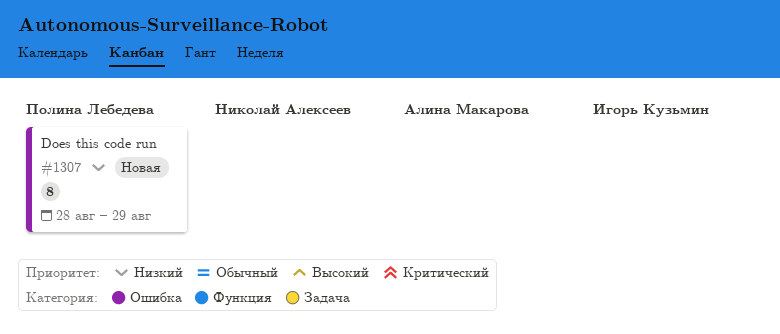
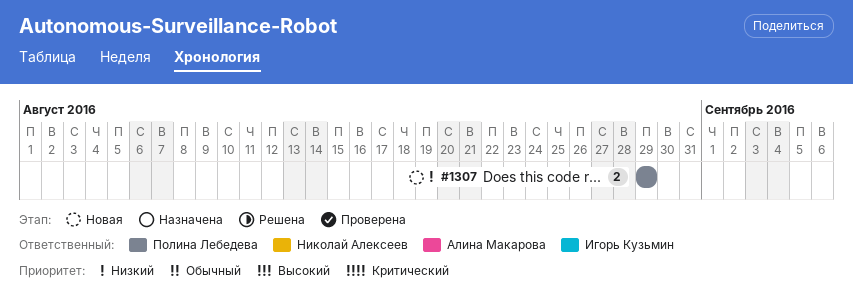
#1307, estimate: 8 -> 2
#1307, start: Aug 28 -> Aug 29

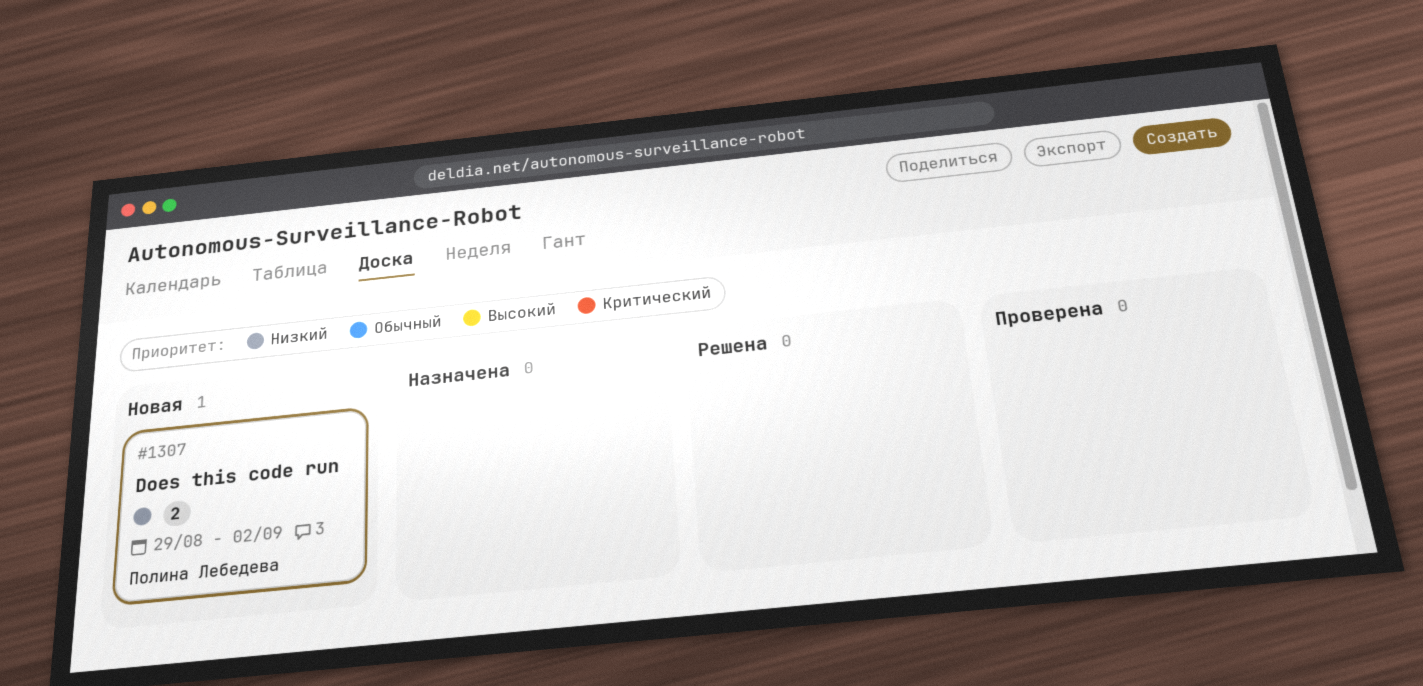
#1307, due: Aug 29 -> Sep 2

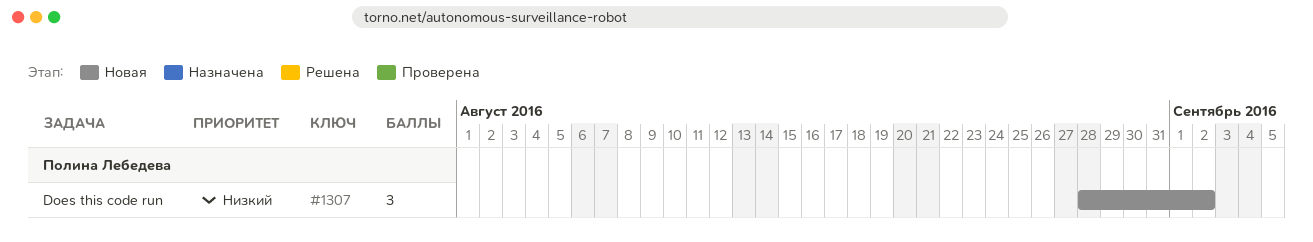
#1307, estimate: 2 -> 3
#1307, start: Aug 29 -> Aug 28

